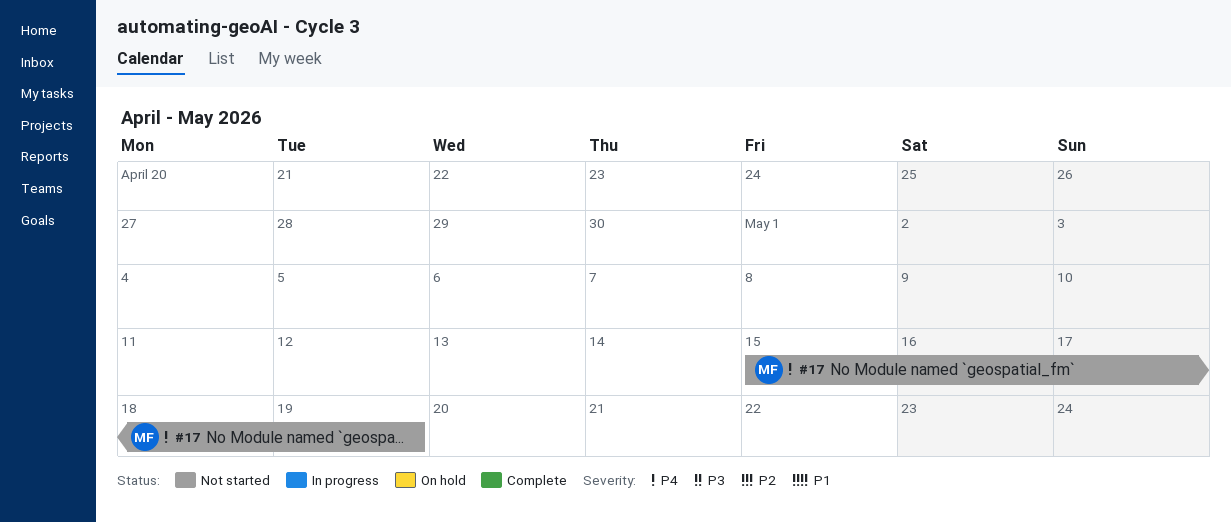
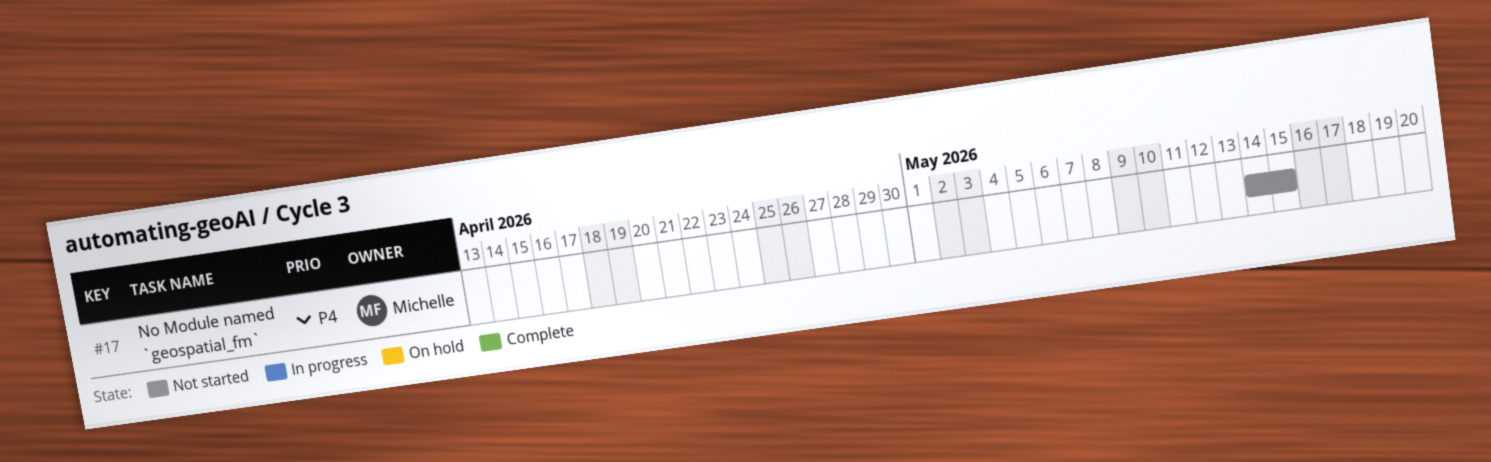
#17, start: May 15 -> May 14
#17, due: May 19 -> May 15

